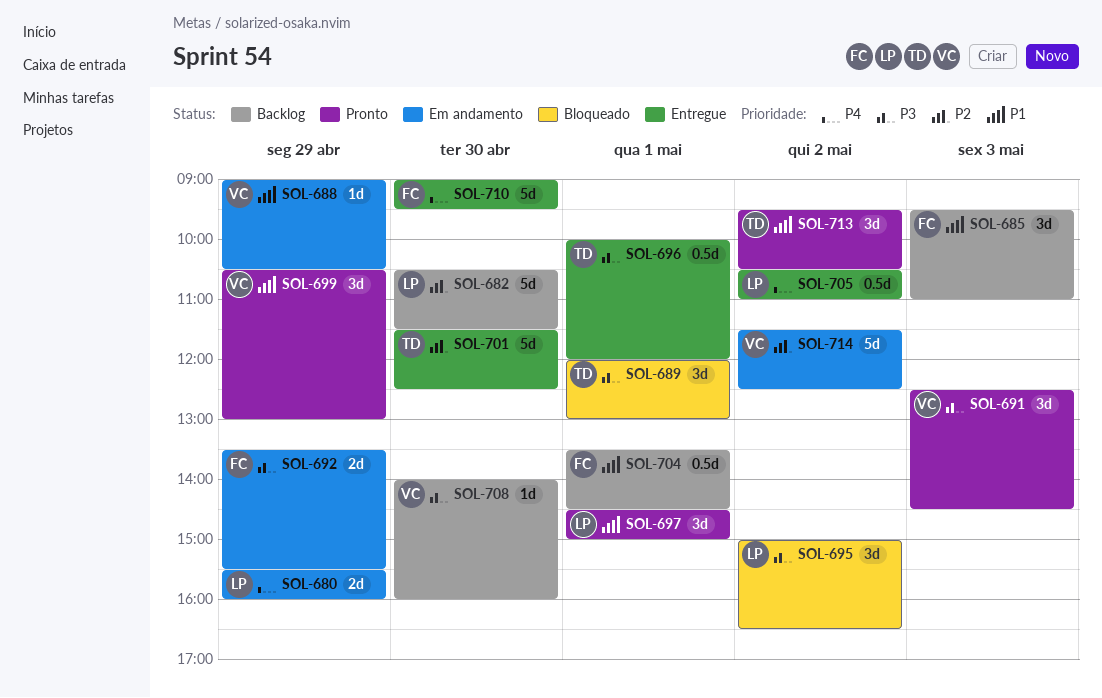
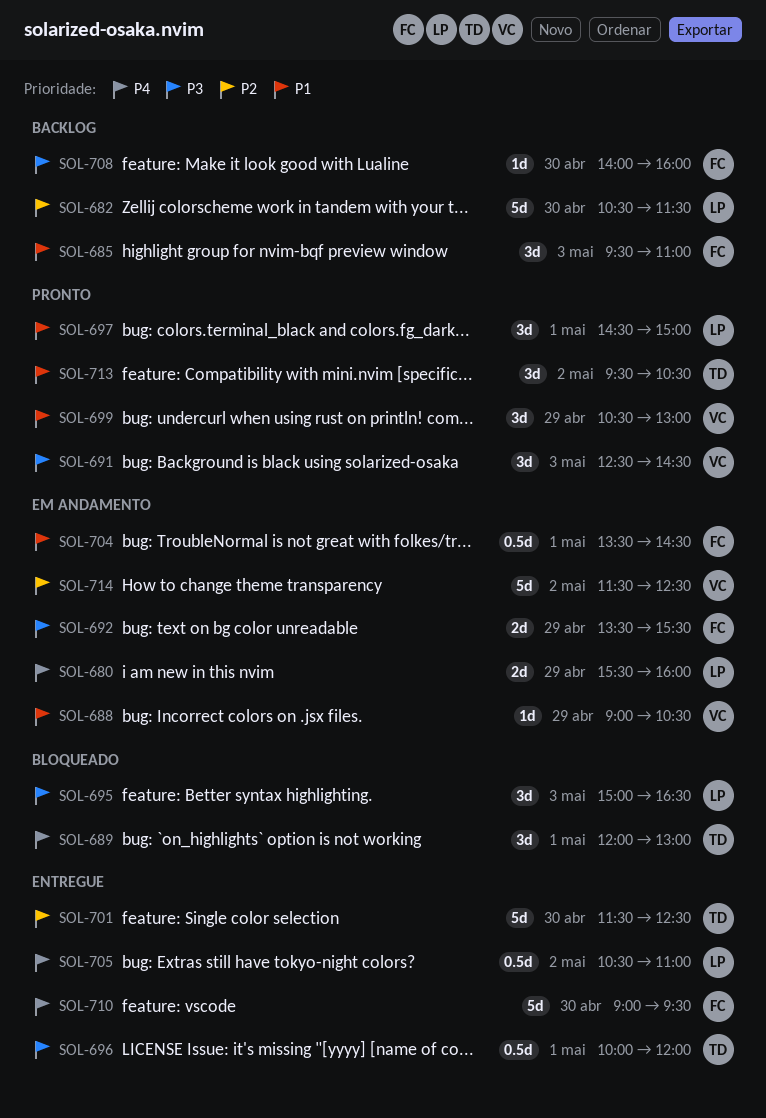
SOL-689, priority: P3 -> P4
SOL-695, day: May 2 -> May 3
SOL-704, status: Backlog -> Em andamento
SOL-708, owner: VC -> FC

